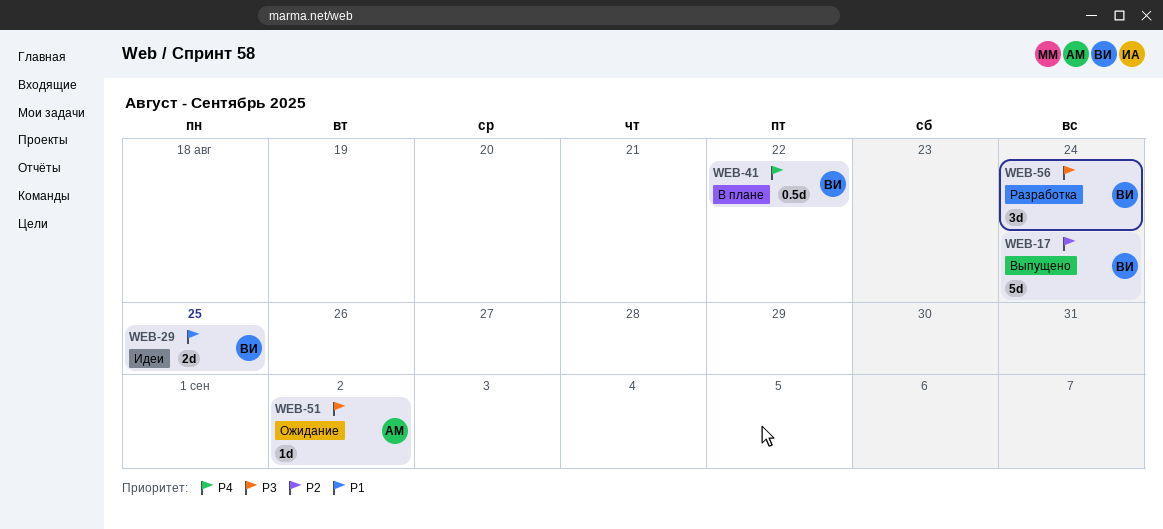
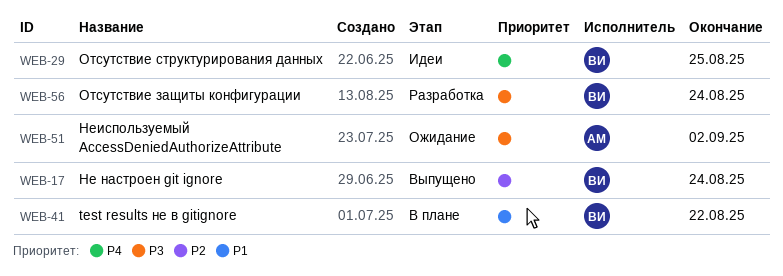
WEB-29, priority: P1 -> P4
WEB-41, priority: P4 -> P1

